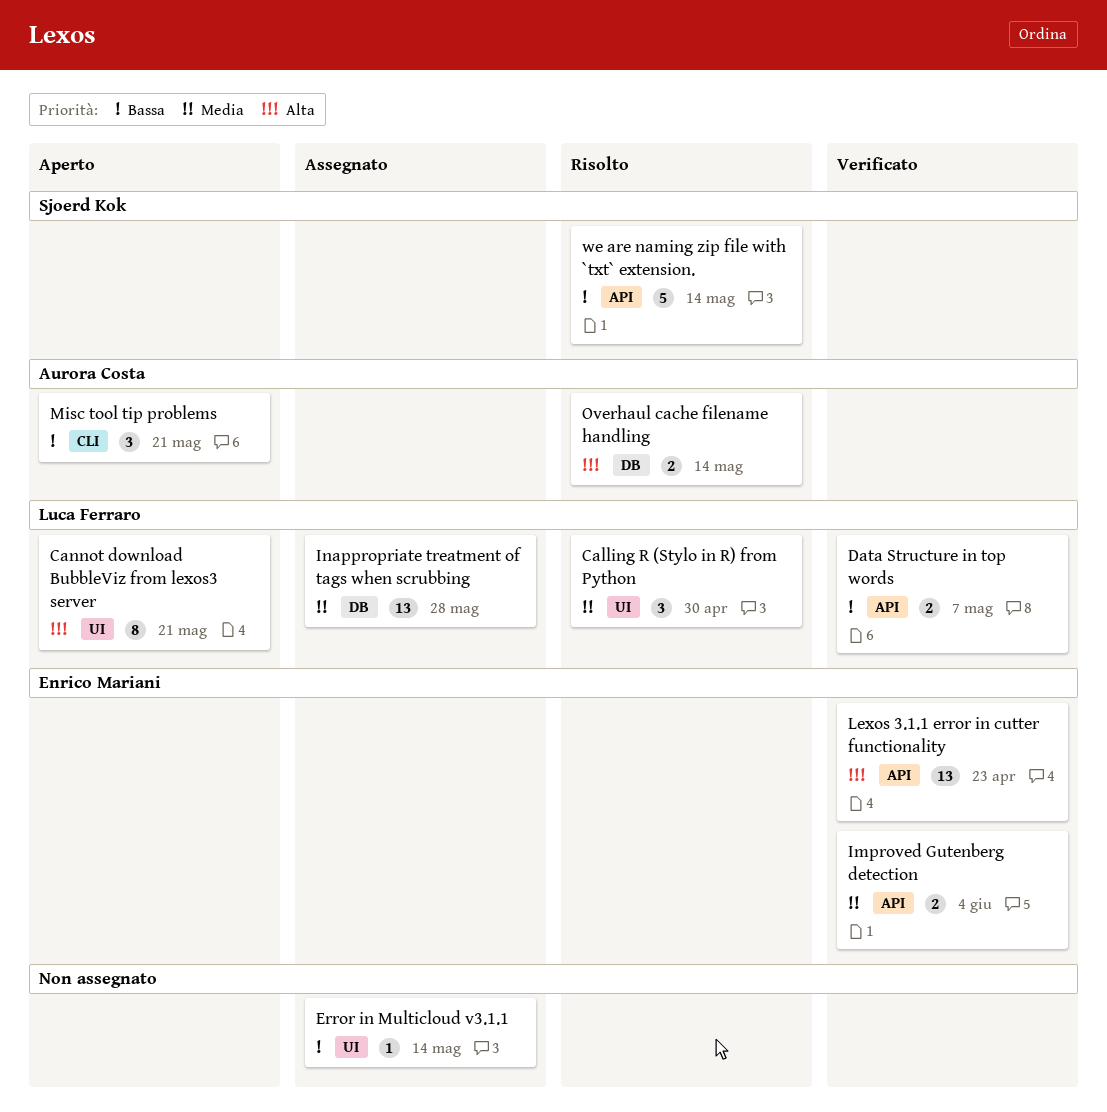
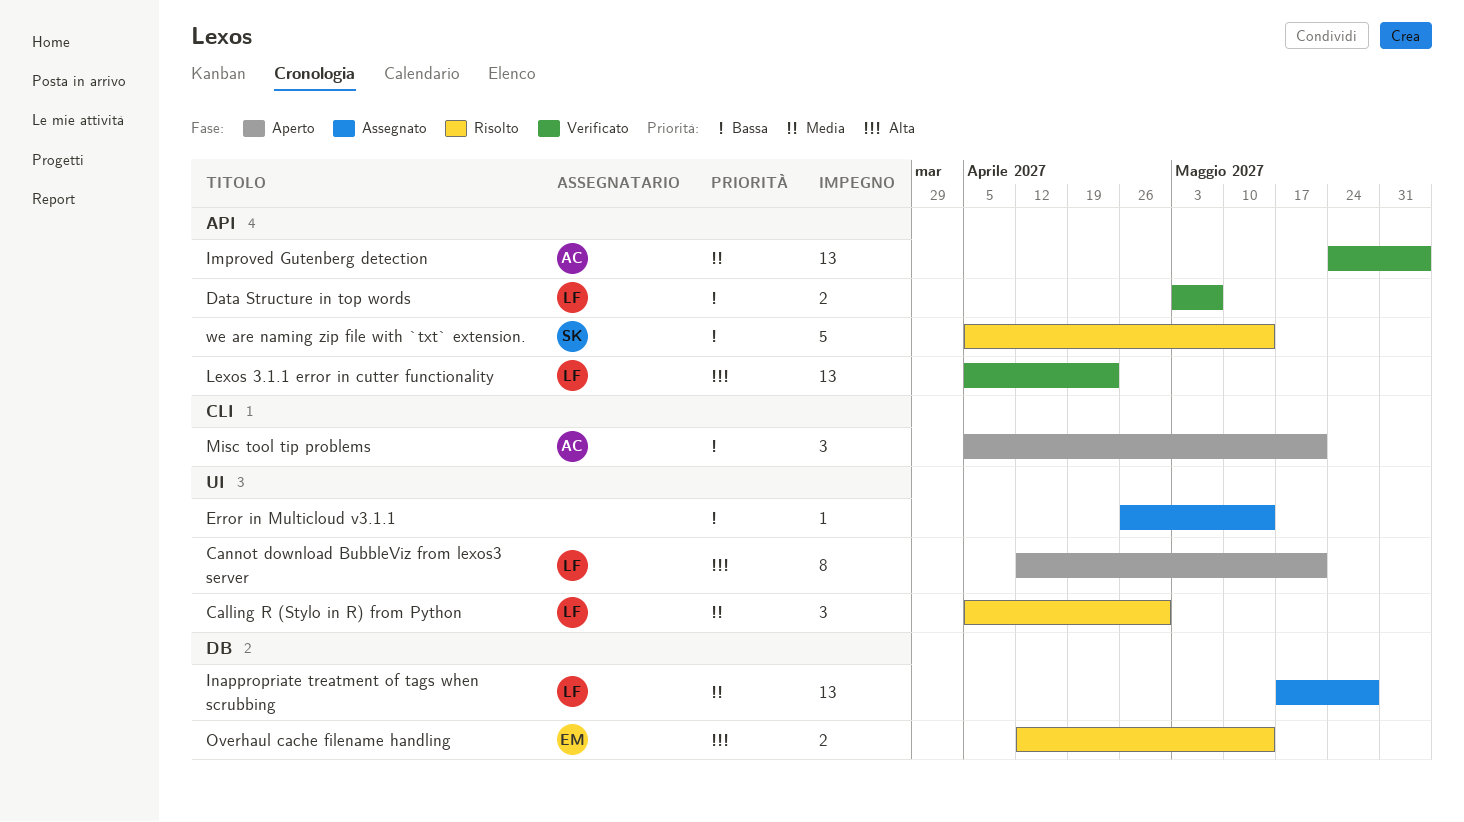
Improved Gutenberg detection, owner: Enrico Mariani -> Aurora Costa
Improved Gutenberg detection, estimate: 2 -> 13
Lexos 3.1.1 error in cutter functionality, owner: Enrico Mariani -> Luca Ferraro
Overhaul cache filename handling, owner: Aurora Costa -> Enrico Mariani

